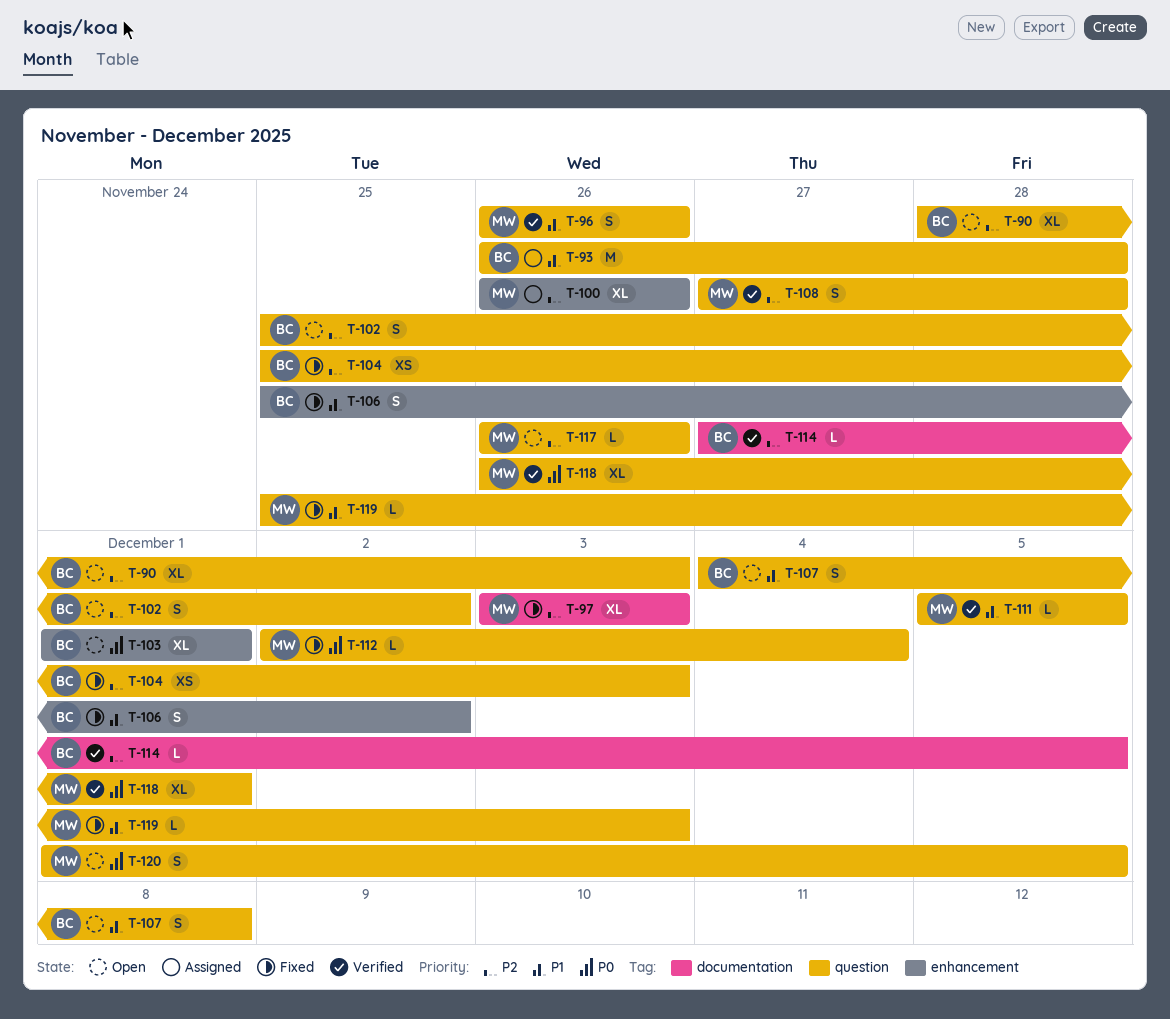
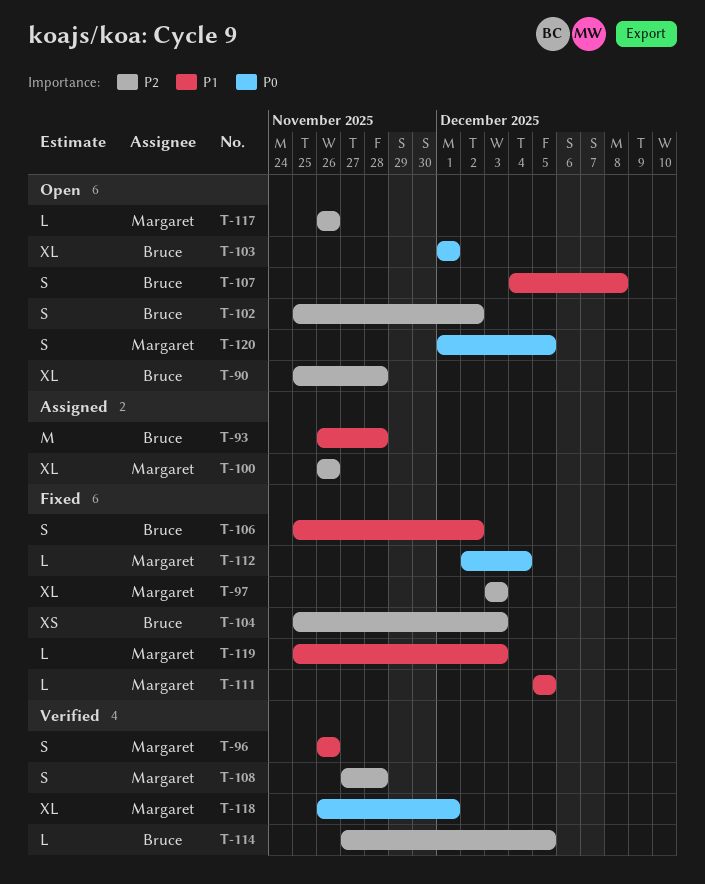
T-90, start: Nov 28 -> Nov 25
T-90, due: Dec 3 -> Nov 28
T-111, status: Verified -> Fixed

